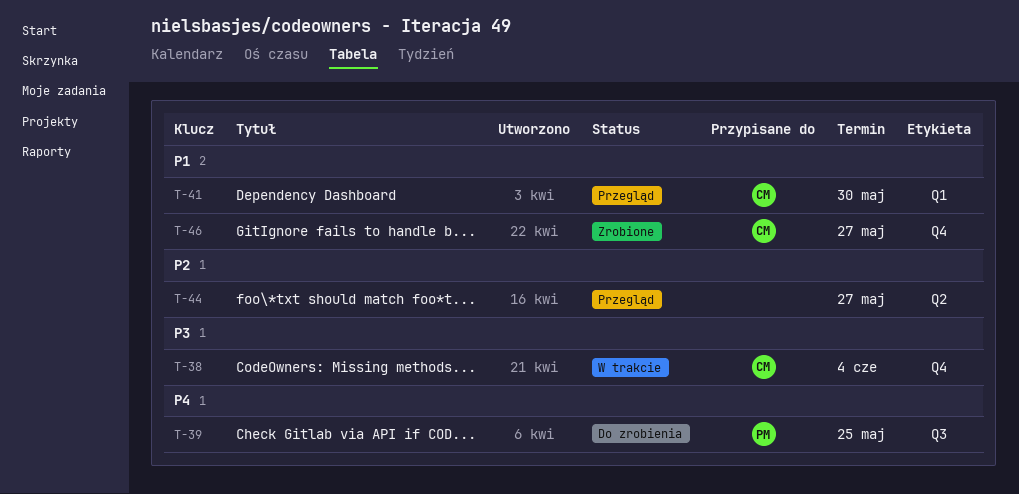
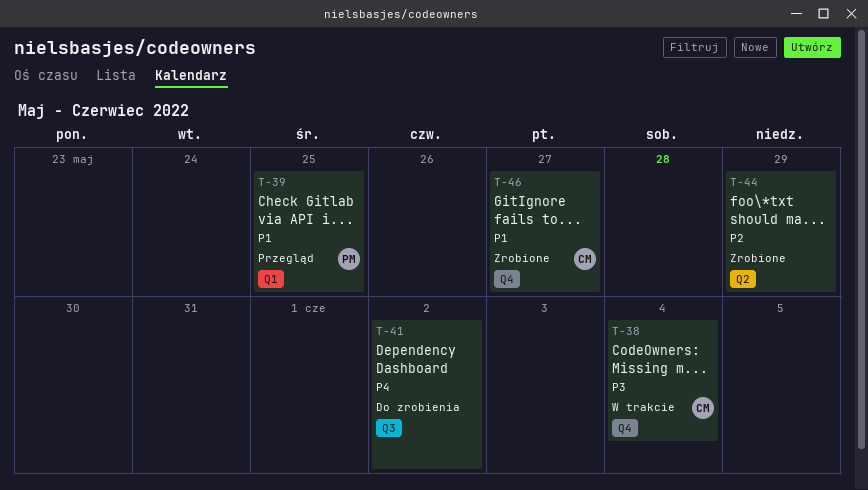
T-39, status: Do zrobienia -> Przegląd
T-39, priority: P4 -> P1
T-39, label: Q3 -> Q1
T-41, status: Przegląd -> Do zrobienia
T-41, owner: CM -> none
T-41, priority: P1 -> P4
T-41, label: Q1 -> Q3
T-41, due: May 30 -> Jun 2
T-44, status: Przegląd -> Zrobione
T-44, due: May 27 -> May 29

